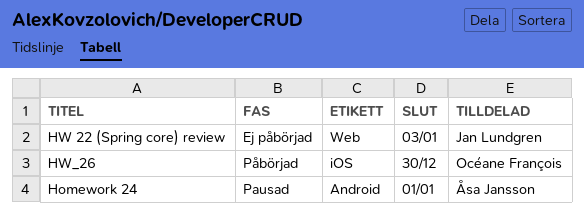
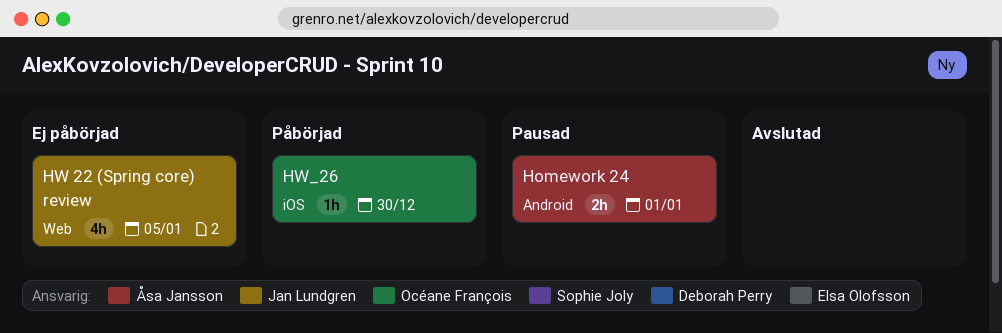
HW 22 (Spring core) review, due: Jan 3 -> Jan 5

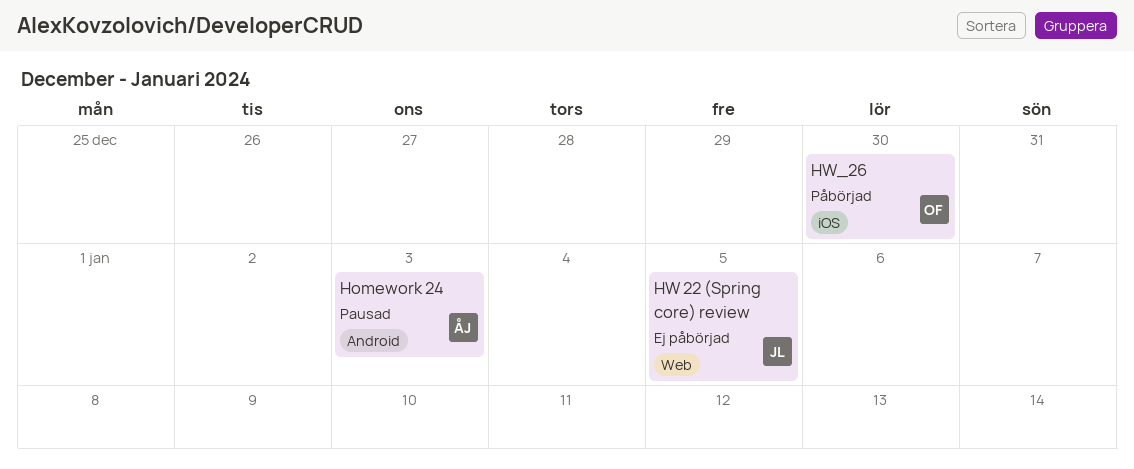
Homework 24, due: Jan 1 -> Jan 3

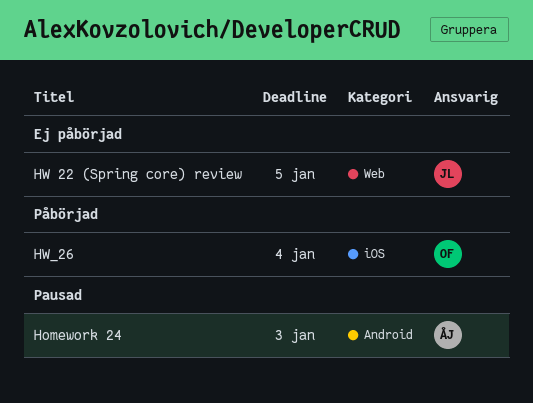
HW_26, due: Dec 30 -> Jan 4

